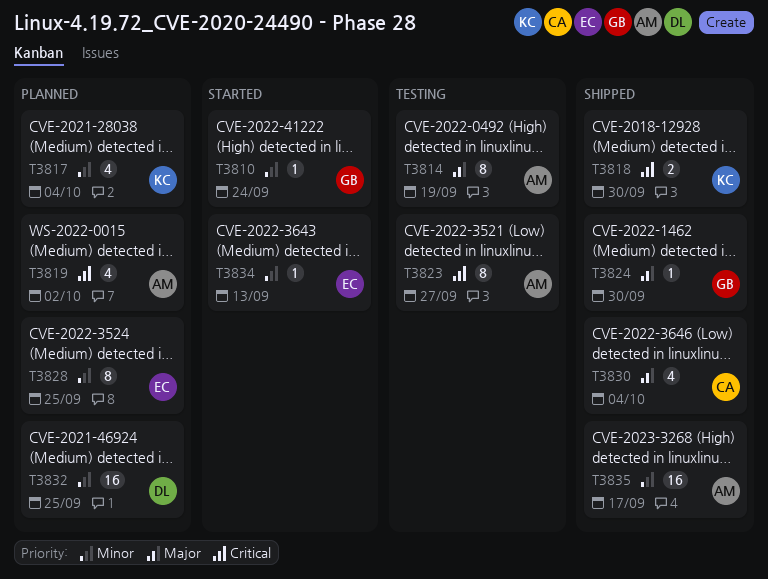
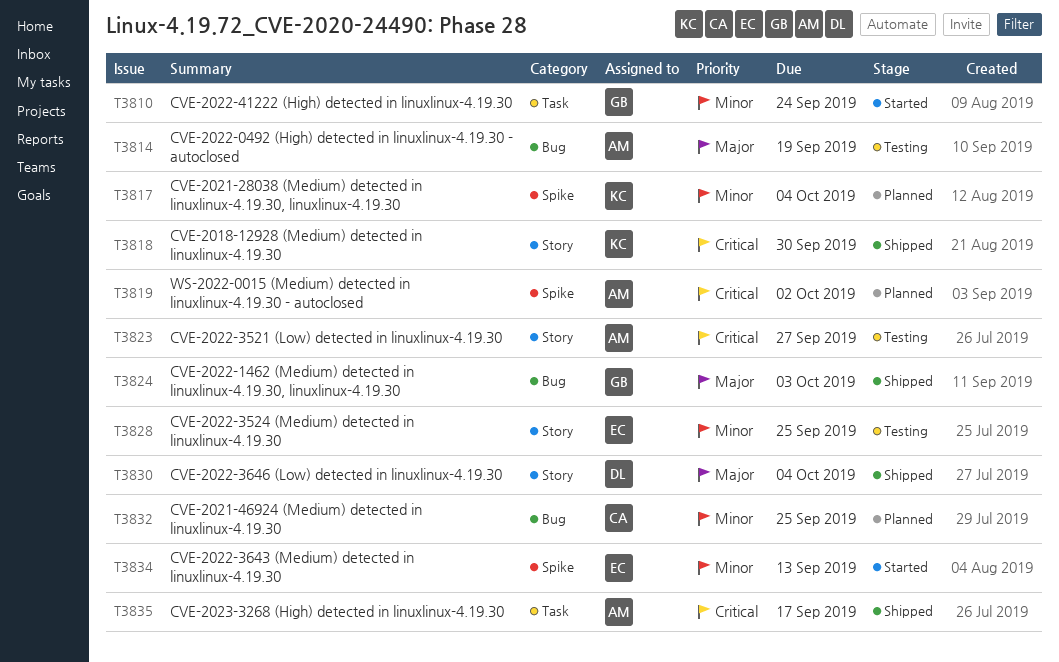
T3824, due: Sep 30 -> Oct 3
T3828, status: Planned -> Testing
T3830, owner: CA -> DL
T3832, owner: DL -> CA
T3835, priority: Minor -> Critical

